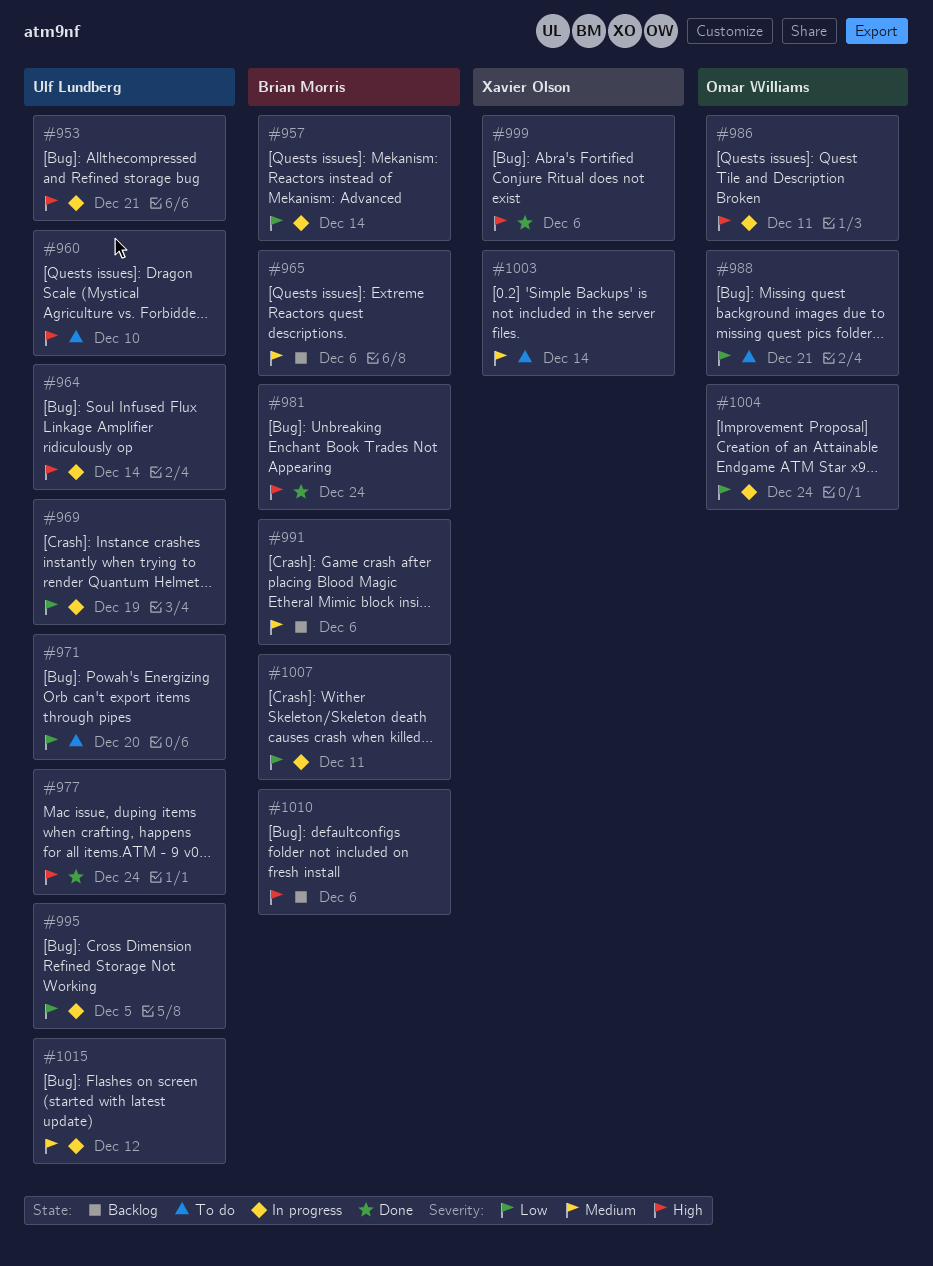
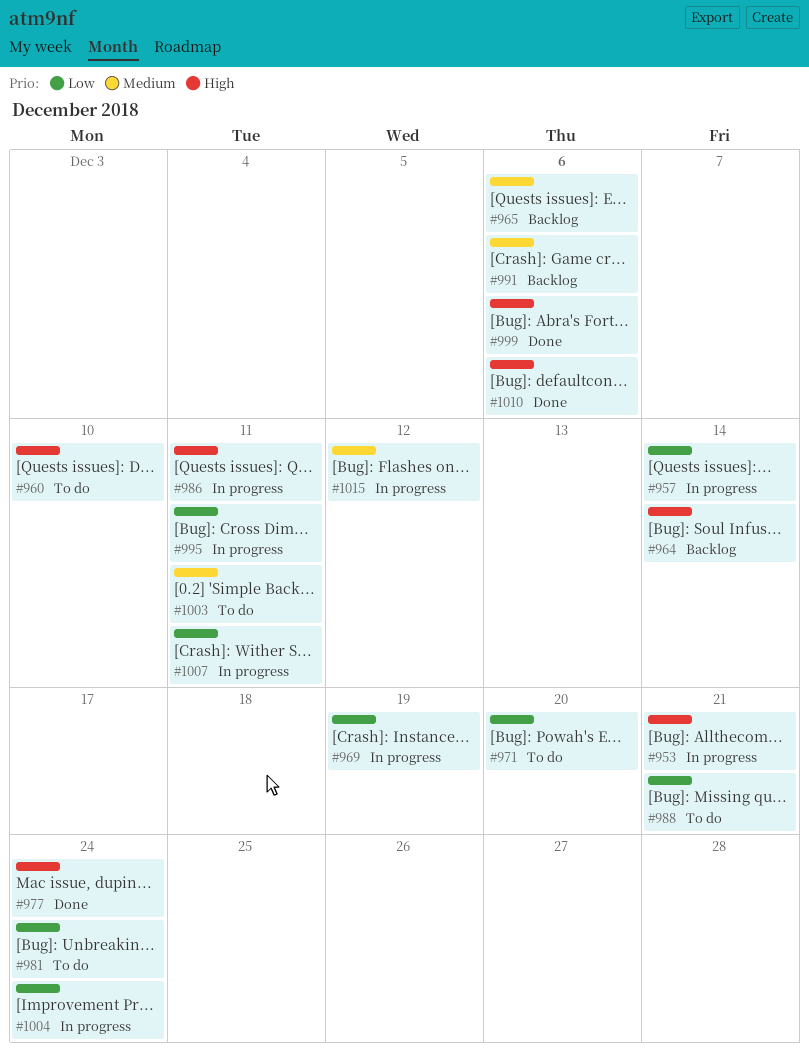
#964, status: In progress -> Backlog
#981, status: Done -> To do
#981, priority: High -> Low
#995, due: Dec 5 -> Dec 11
#1003, due: Dec 14 -> Dec 11
#1010, status: Backlog -> Done

